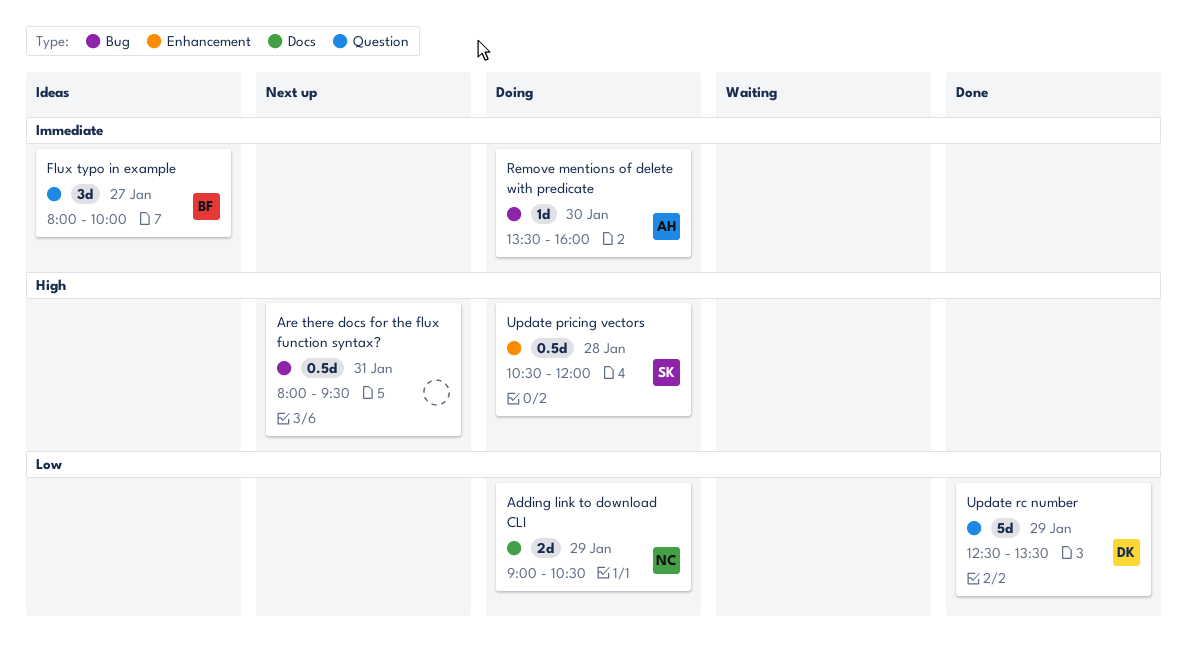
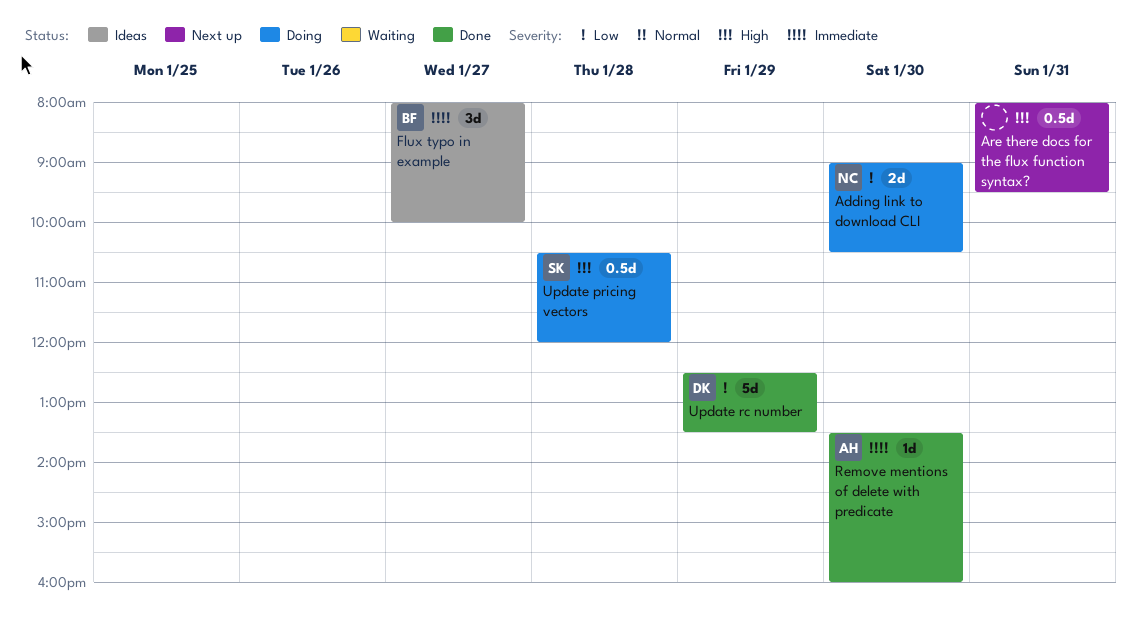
Adding link to download CLI, day: Jan 29 -> Jan 30
Remove mentions of delete with predicate, status: Doing -> Done

